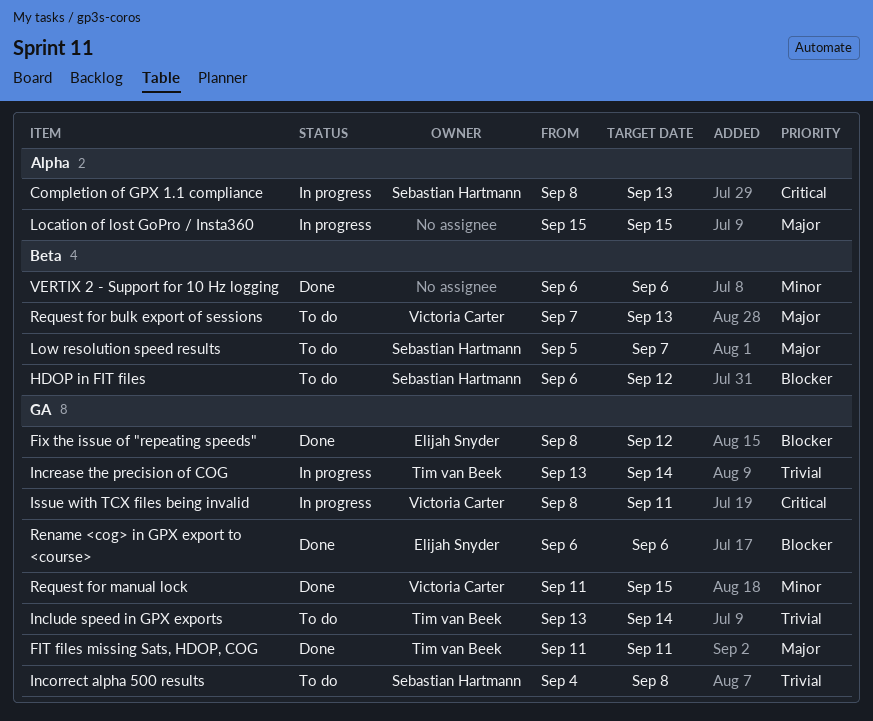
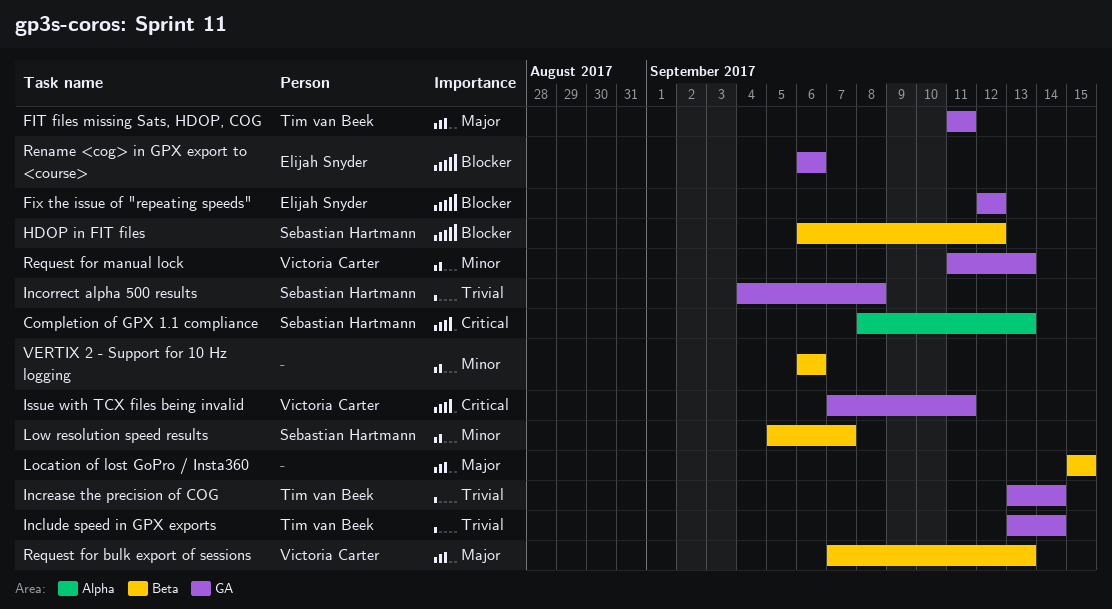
Fix the issue of "repeating speeds", start: Sep 8 -> Sep 12
Issue with TCX files being invalid, start: Sep 8 -> Sep 7
Location of lost GoPro / Insta360, label: Alpha -> Beta
Low resolution speed results, priority: Major -> Minor
Request for manual lock, due: Sep 15 -> Sep 13

